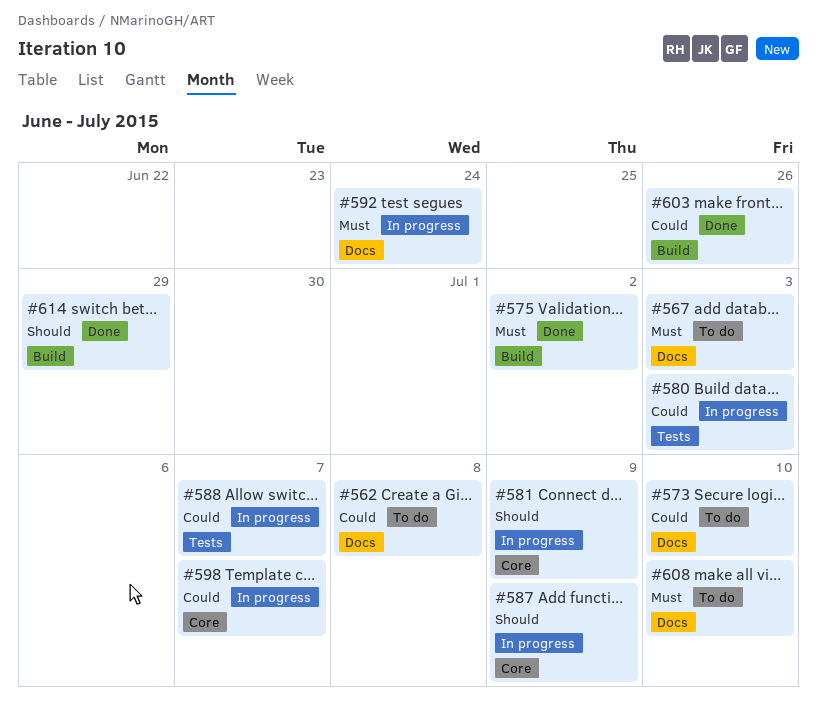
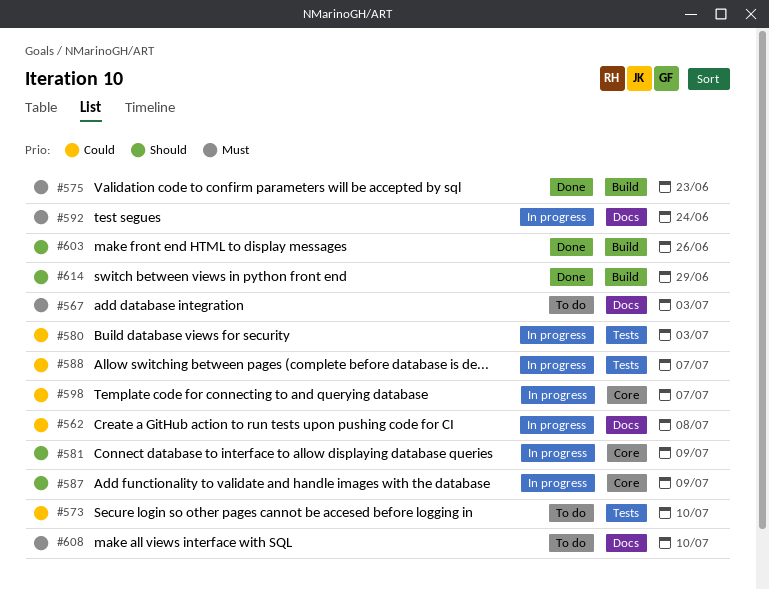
#562, status: To do -> In progress
#573, label: Docs -> Tests
#575, due: Jul 2 -> Jun 23
#603, priority: Could -> Should

